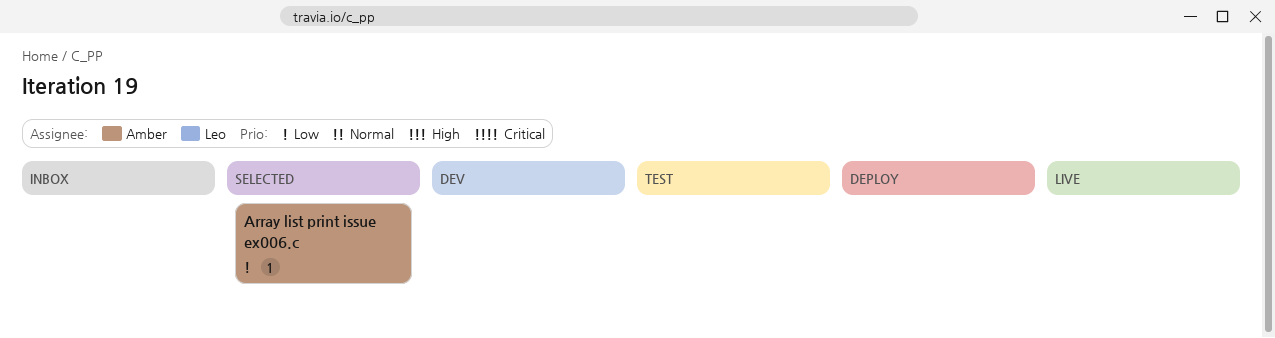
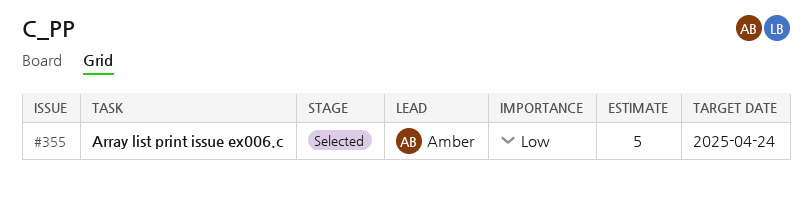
Array list print issue ex006.c, estimate: 1 -> 5

